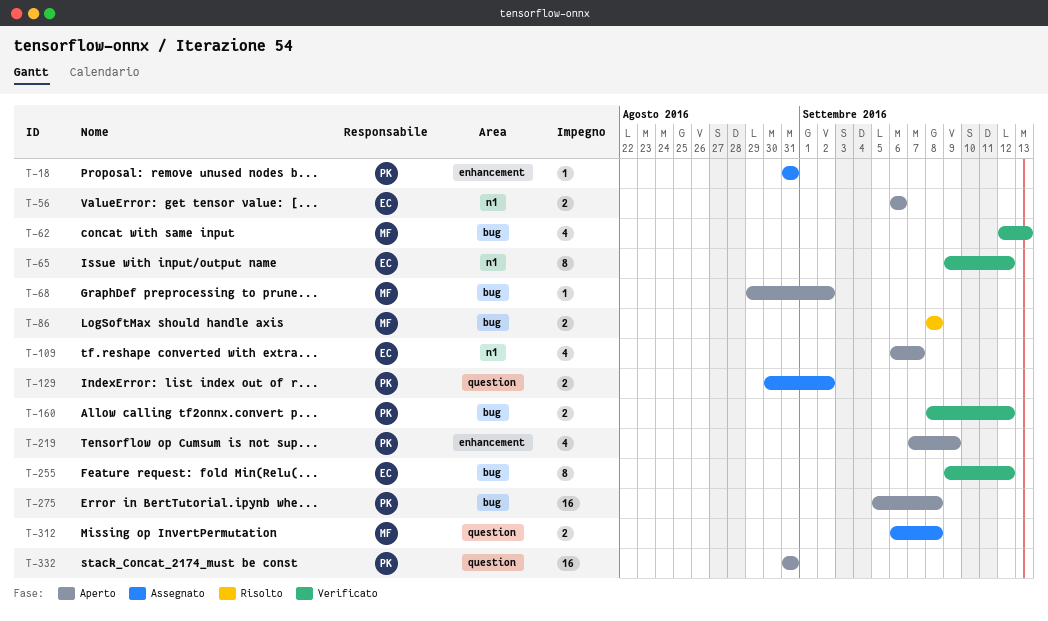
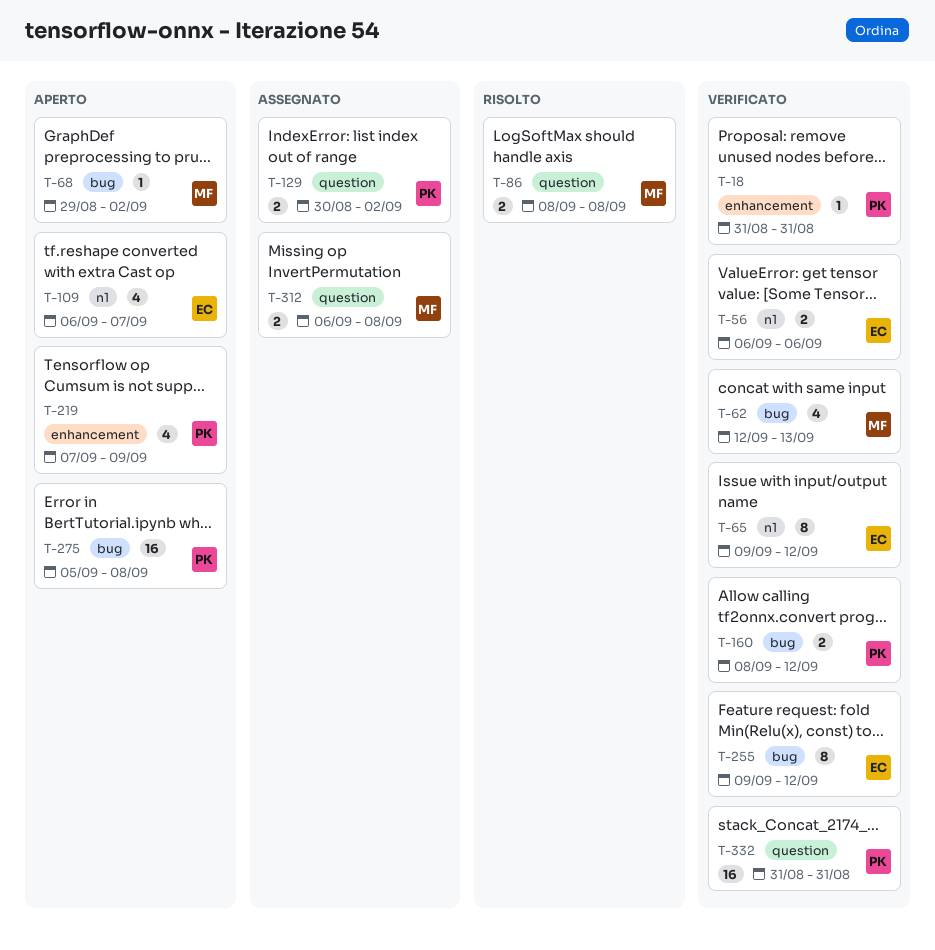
T-18, status: Assegnato -> Verificato
T-56, status: Aperto -> Verificato
T-86, label: bug -> question
T-332, status: Aperto -> Verificato

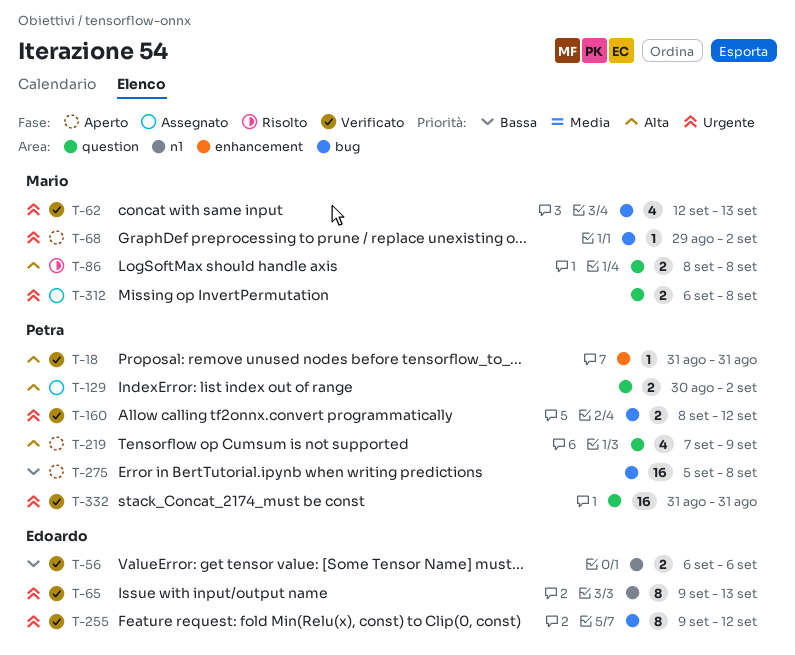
T-65, due: Sep 12 -> Sep 13
T-109: present -> none
T-219, label: enhancement -> question

